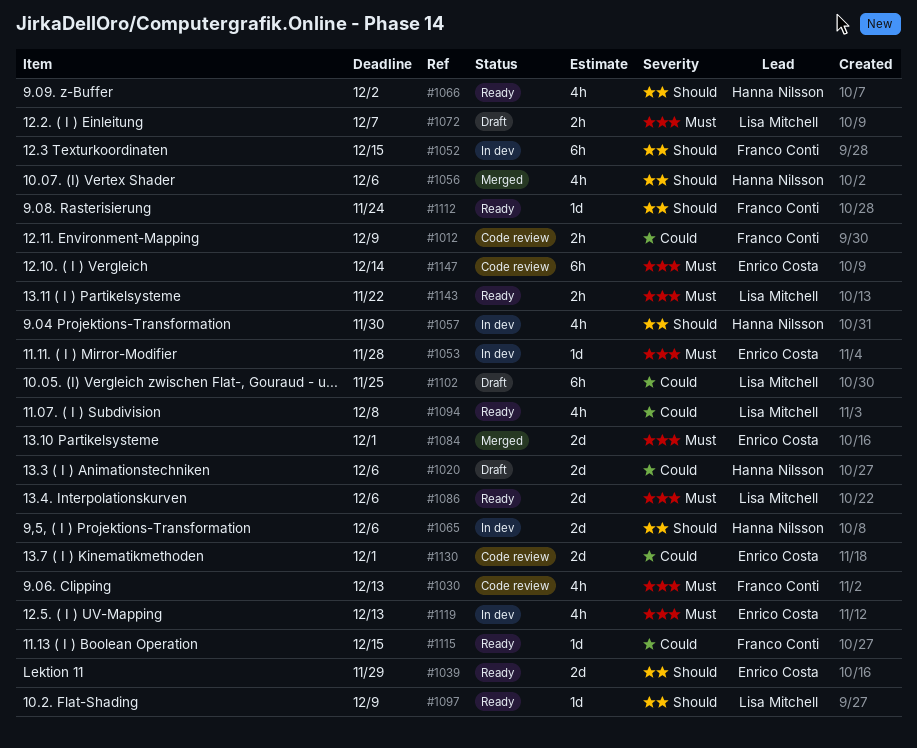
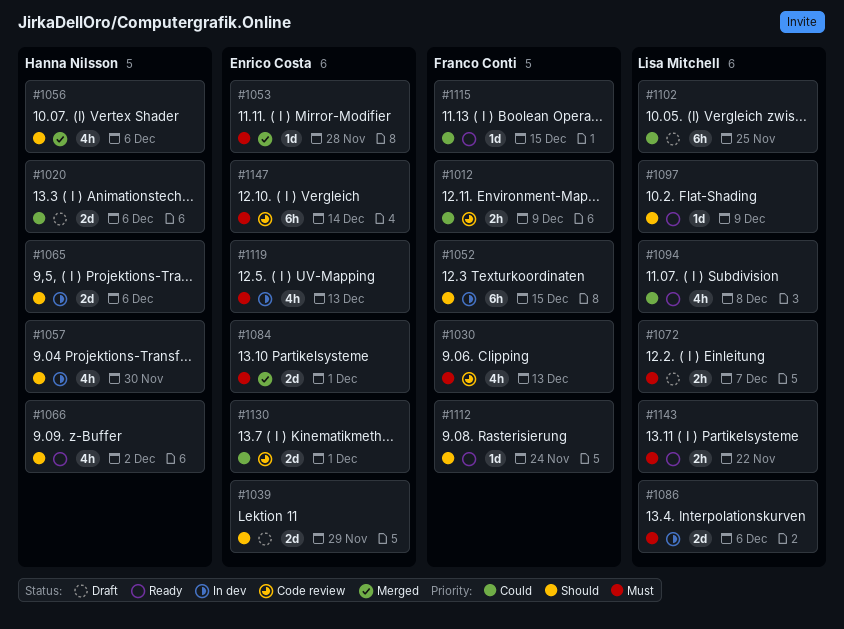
#1039, status: Ready -> Draft
#1053, status: In dev -> Merged
#1086, status: Ready -> In dev

